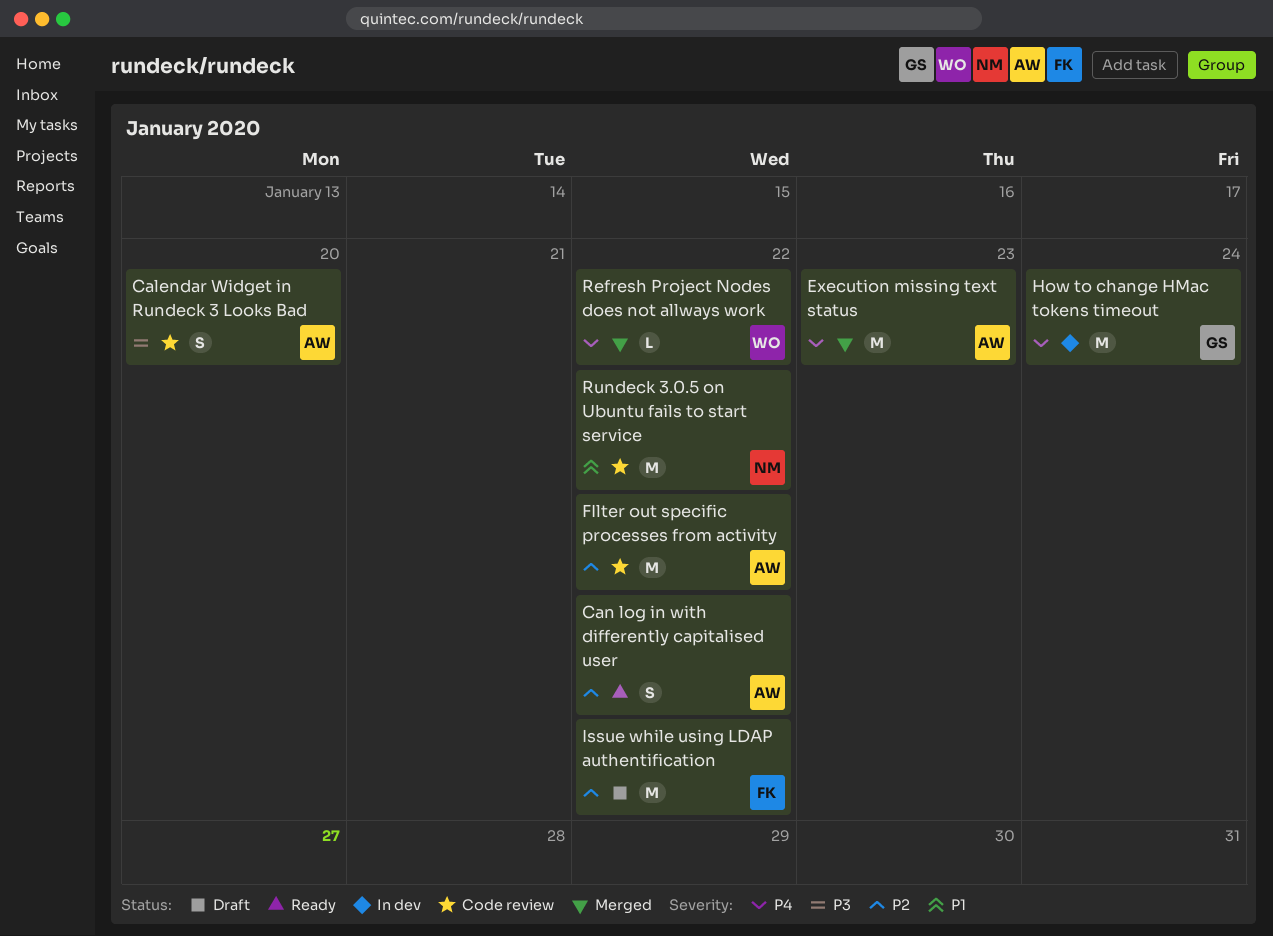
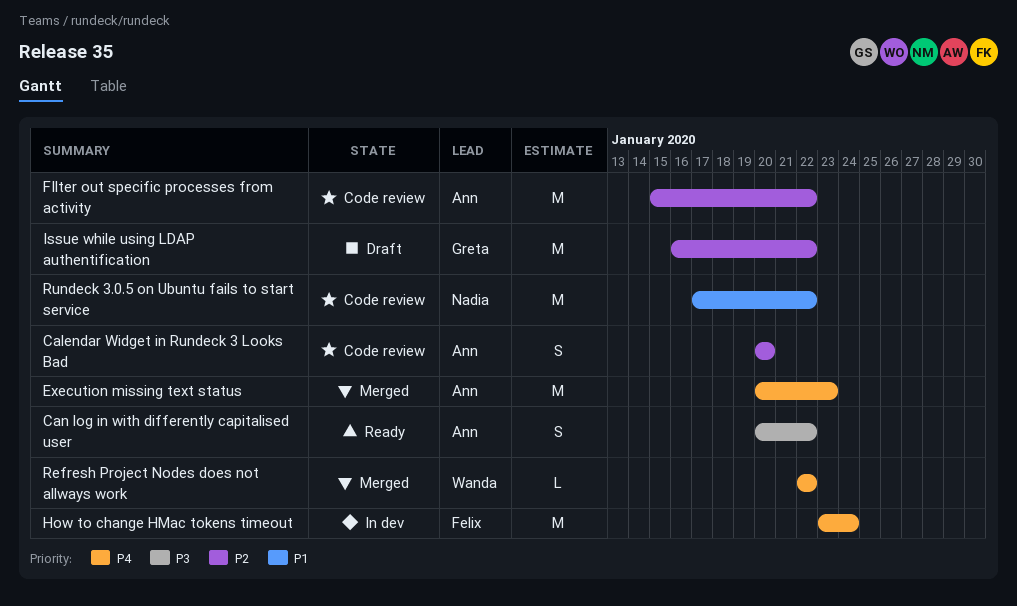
Calendar Widget in Rundeck 3 Looks Bad, priority: P3 -> P2
Can log in with differently capitalised user, priority: P2 -> P3
How to change HMac tokens timeout, owner: Greta -> Felix
Issue while using LDAP authentification, owner: Felix -> Greta

